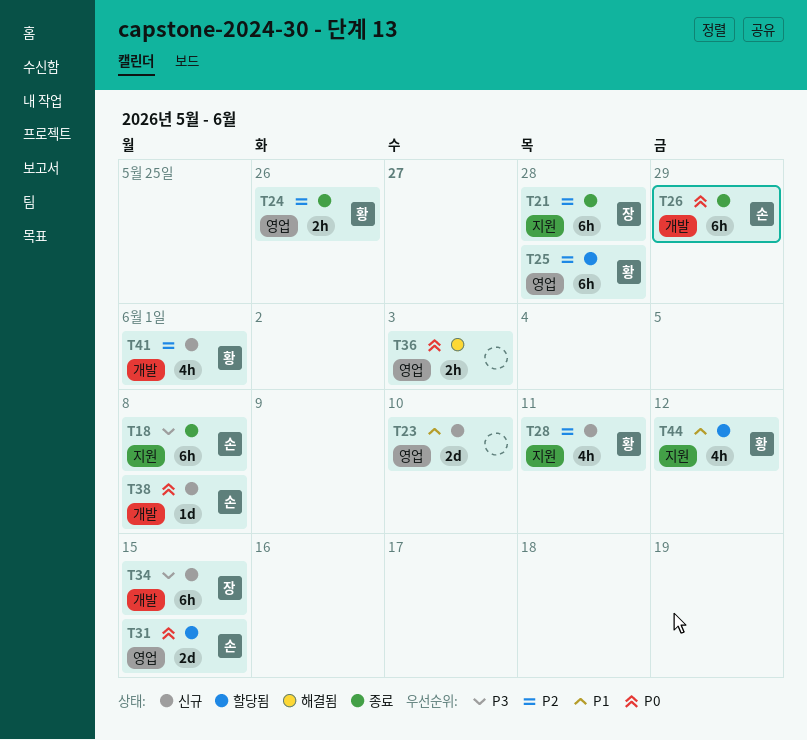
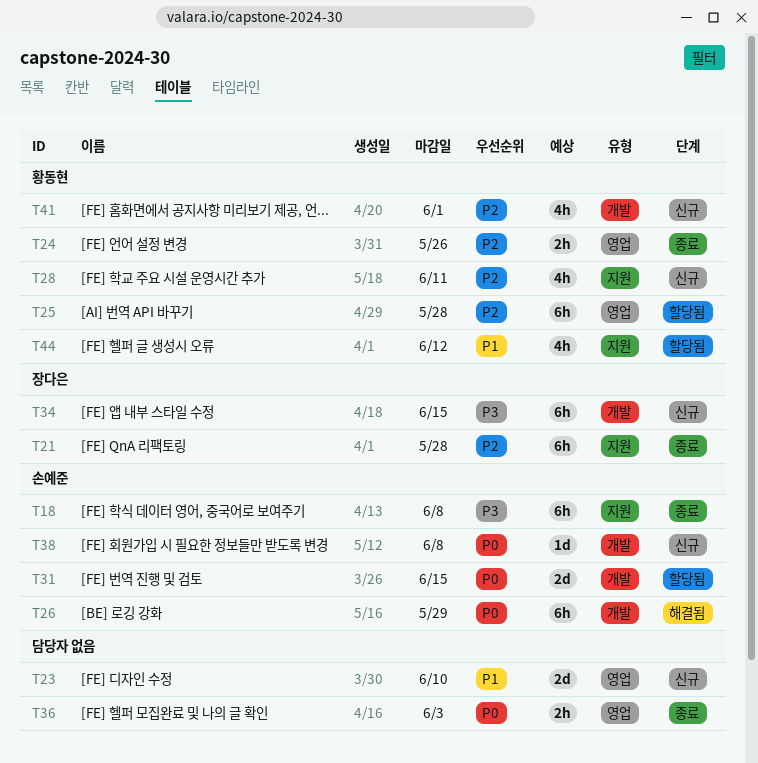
T26, status: 종료 -> 해결됨
T31, label: 영업 -> 개발
T36, status: 해결됨 -> 종료

